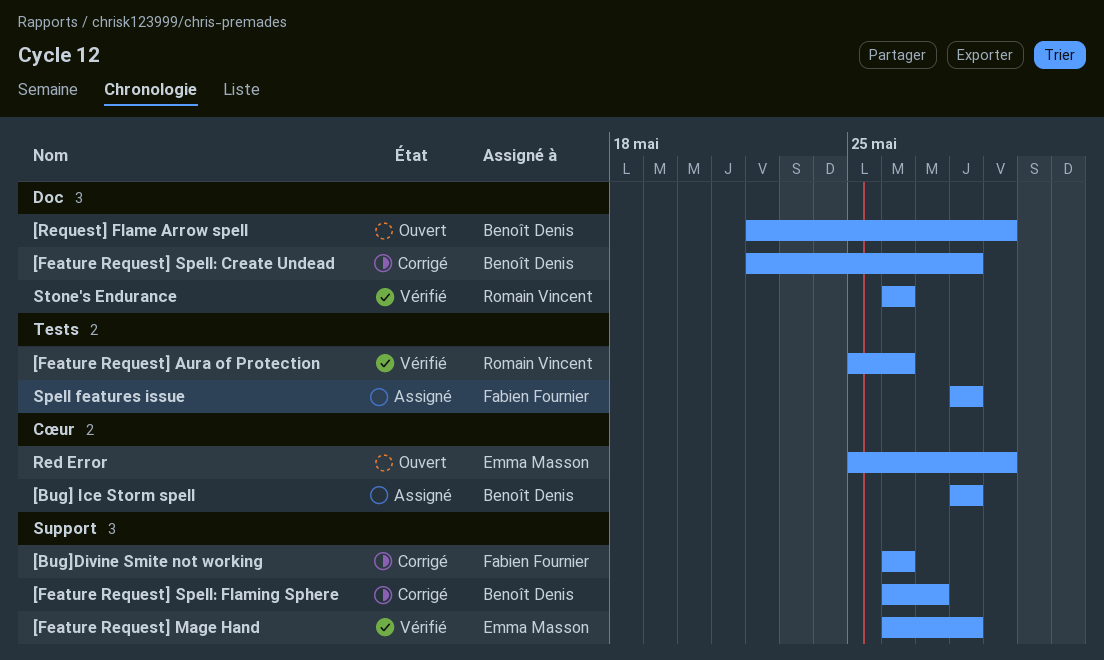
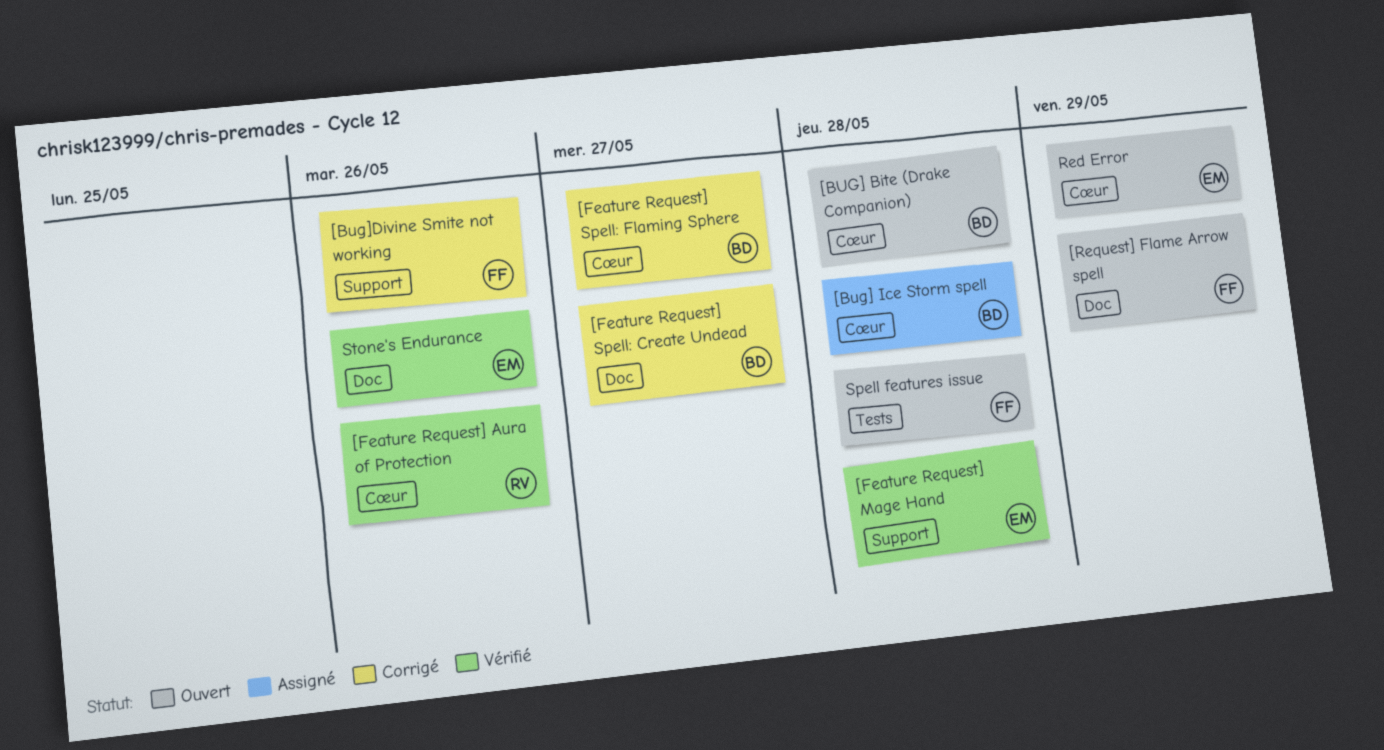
[BUG] Bite (Drake Companion): none -> present
[Feature Request] Aura of Protection, label: Tests -> Cœur
[Feature Request] Spell: Create Undead, due: May 28 -> May 27
[Feature Request] Spell: Flaming Sphere, label: Support -> Cœur
[Request] Flame Arrow spell, owner: Benoît Denis -> Fabien Fournier
Spell features issue, status: Assigné -> Ouvert
Stone's Endurance, owner: Romain Vincent -> Emma Masson

